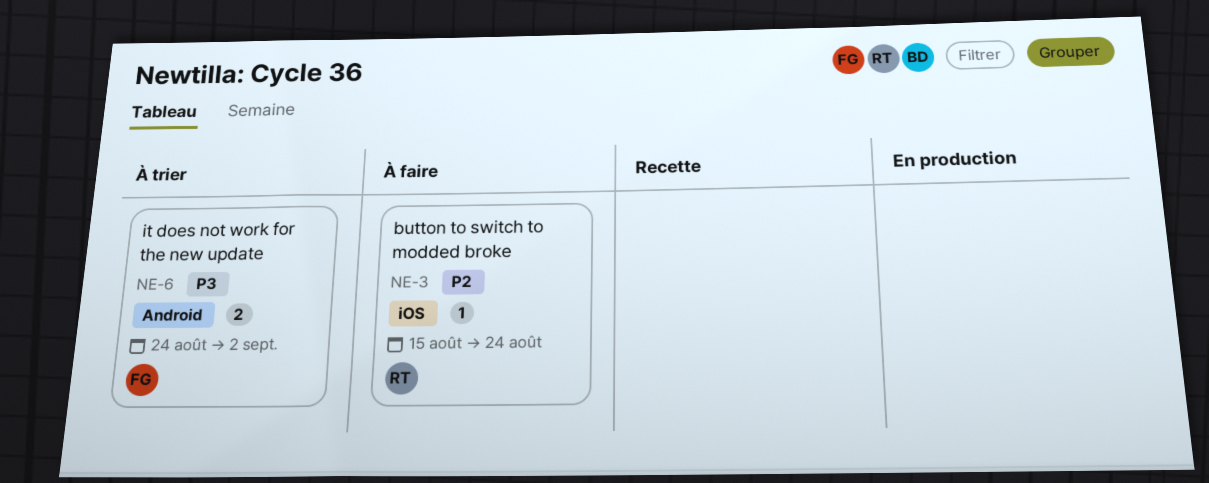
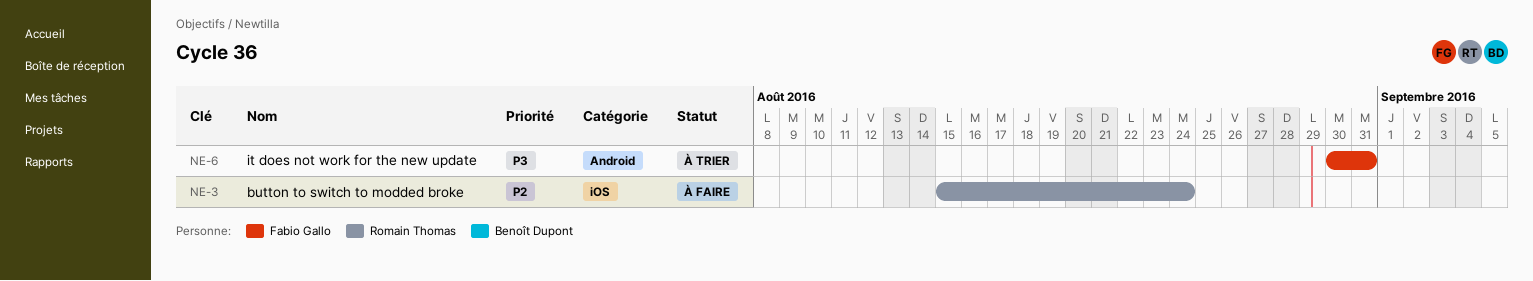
NE-6, start: Aug 24 -> Aug 30
NE-6, due: Sep 2 -> Aug 31

